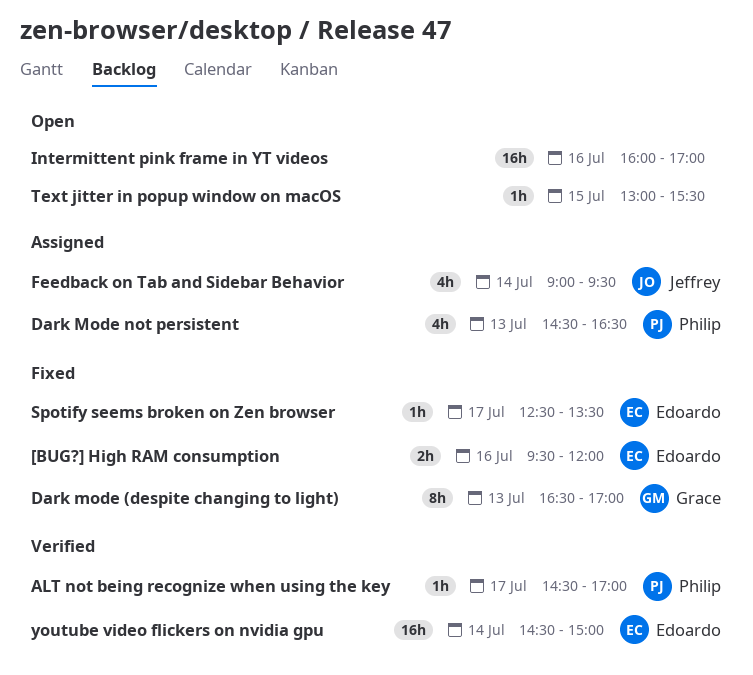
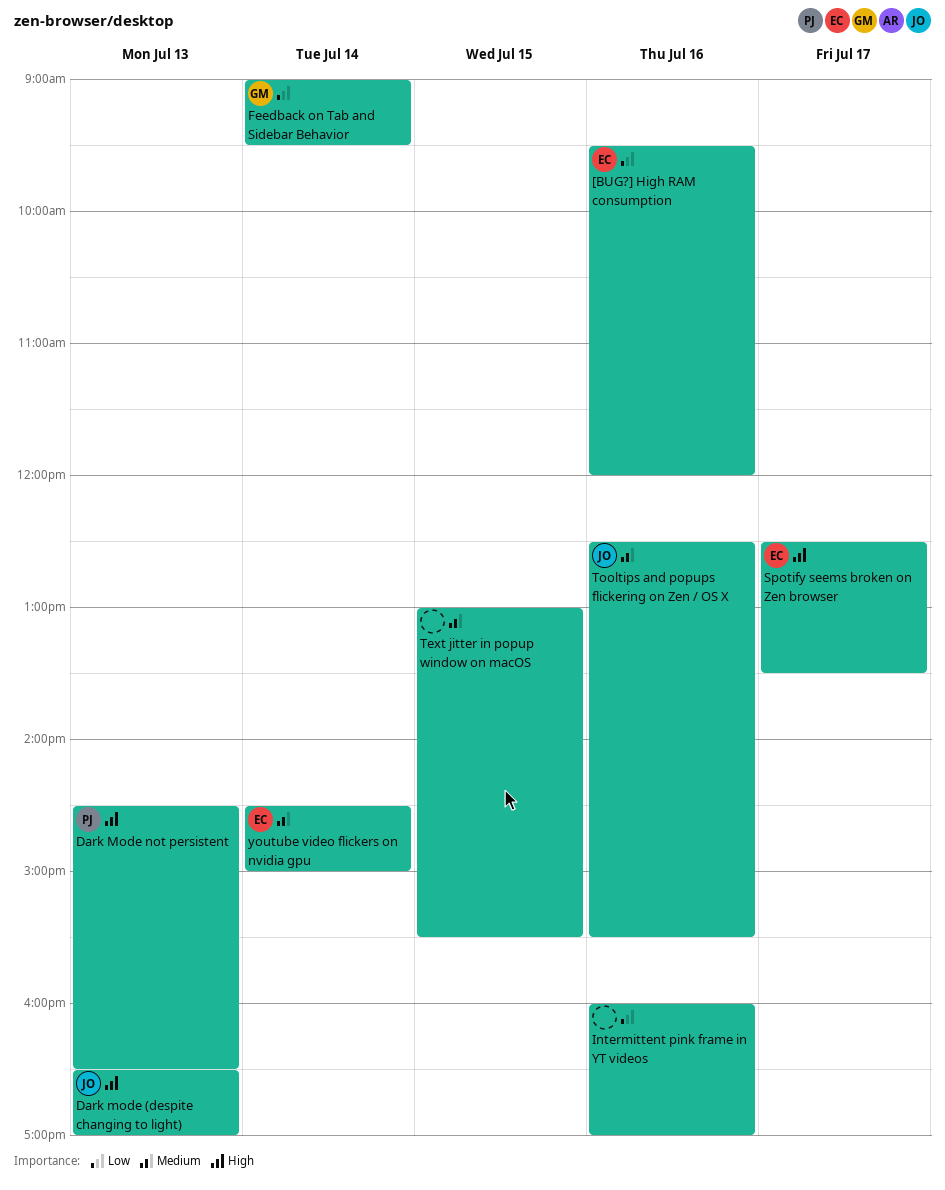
ALT not being recognize when using the key: present -> none
Dark mode (despite changing to light), owner: Grace -> Jeffrey
Feedback on Tab and Sidebar Behavior, owner: Jeffrey -> Grace
Tooltips and popups flickering on Zen / OS X: none -> present

